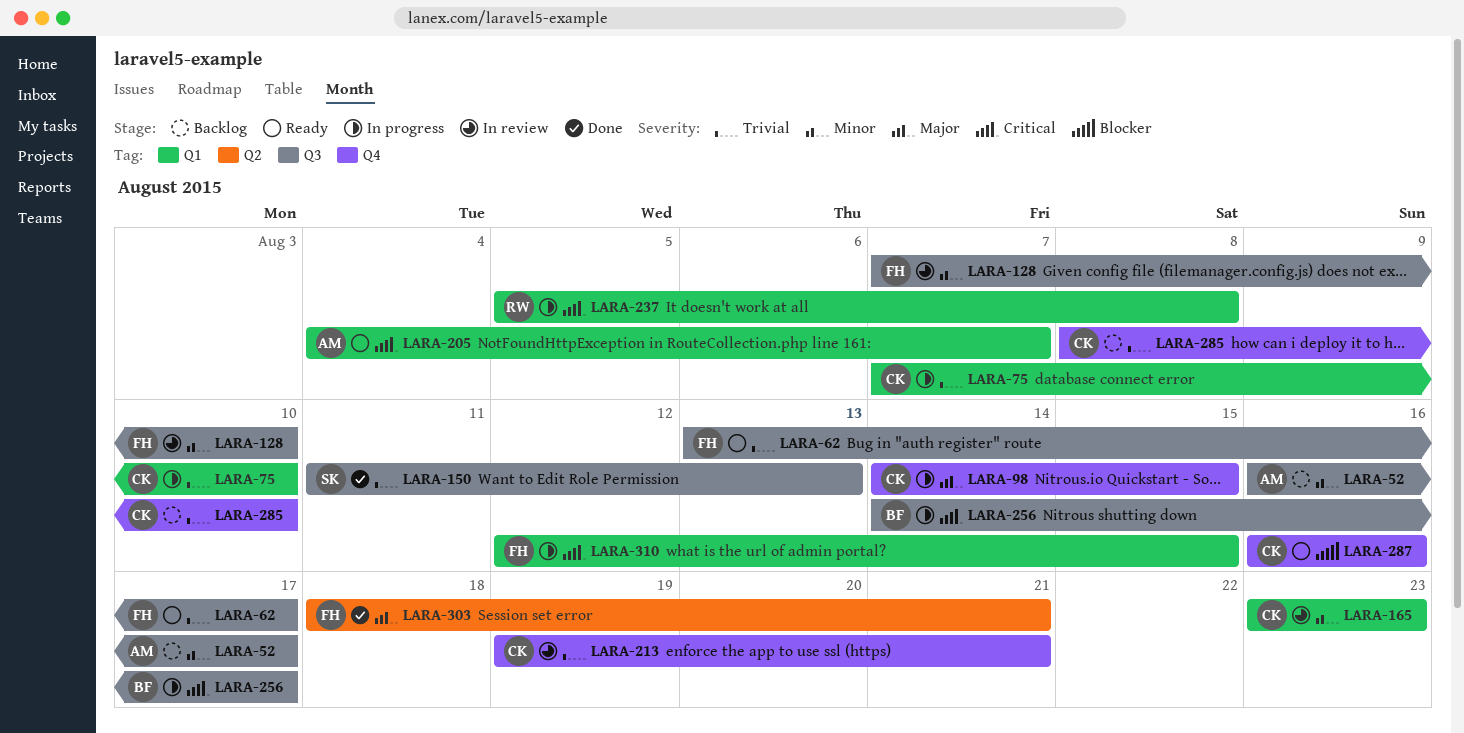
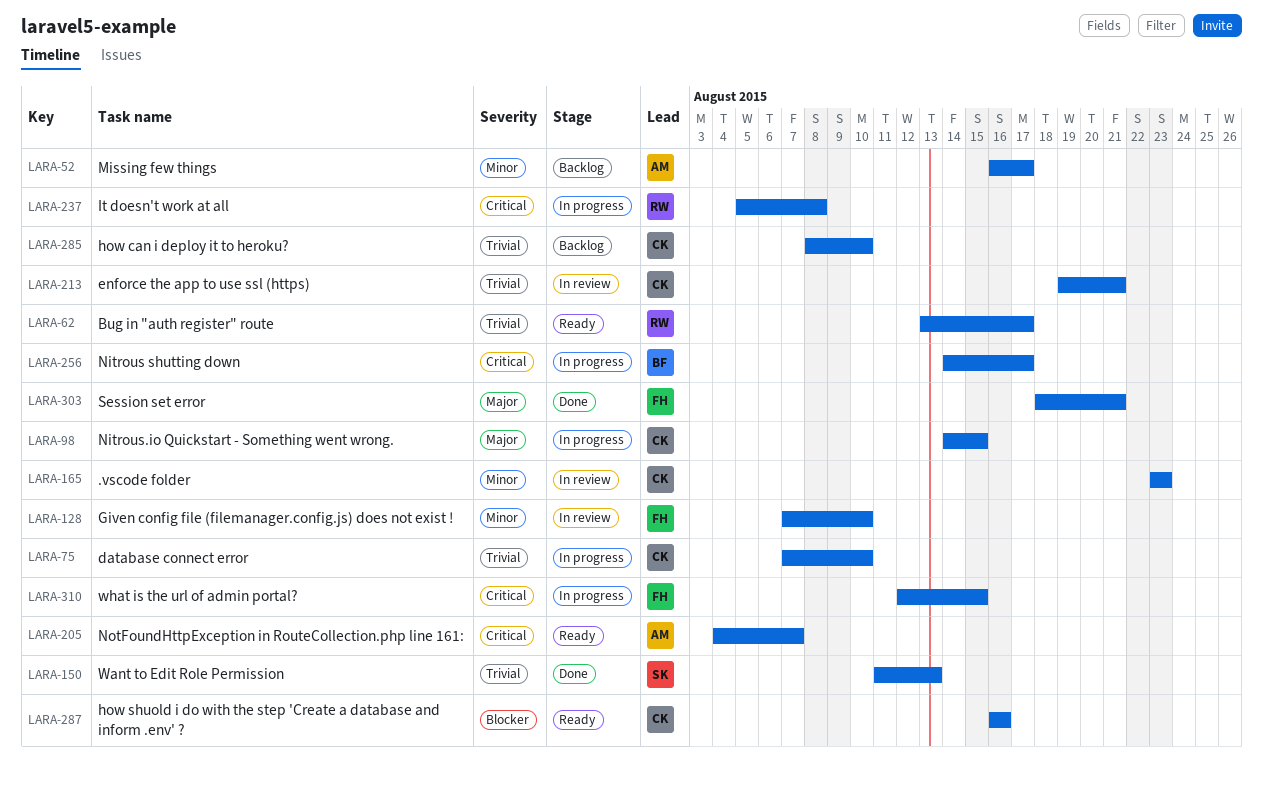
LARA-62, owner: FH -> RW

